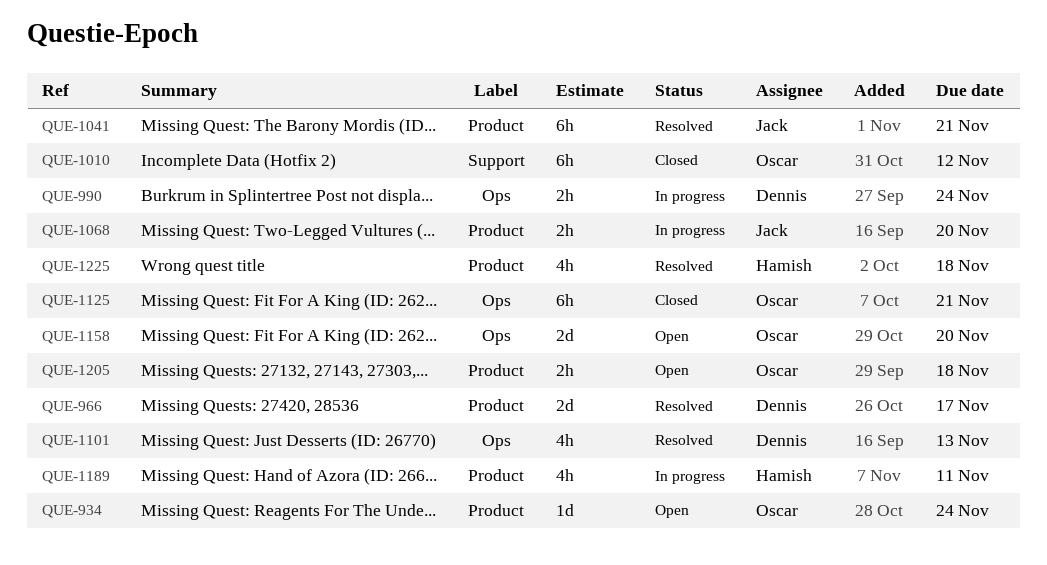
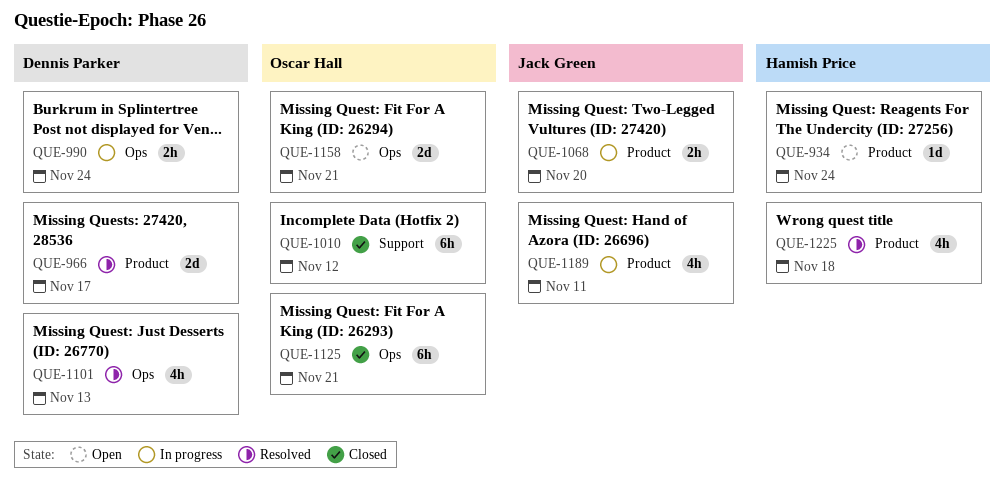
QUE-934, owner: Oscar Hall -> Hamish Price
QUE-1041: present -> none
QUE-1158, due: Nov 20 -> Nov 21
QUE-1189, owner: Hamish Price -> Jack Green
QUE-1205: present -> none

